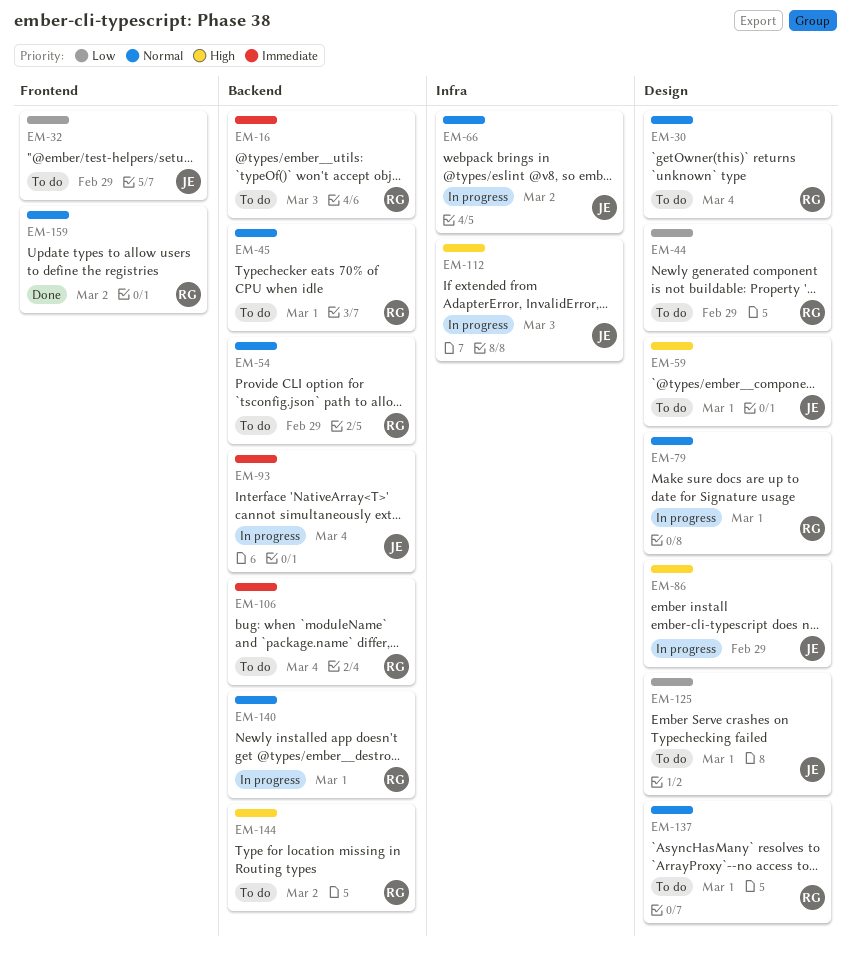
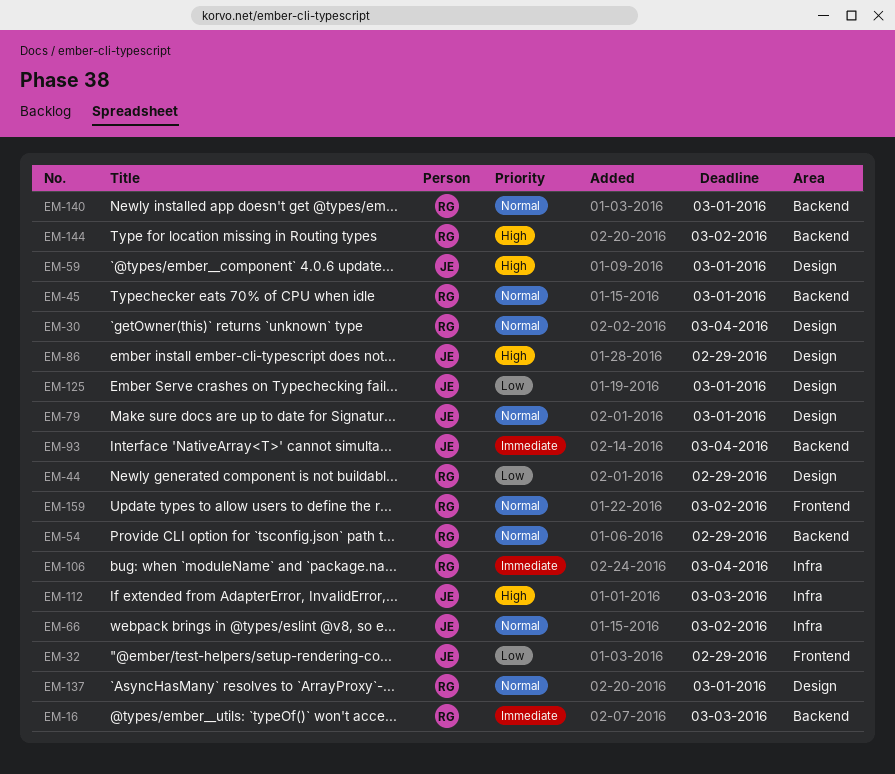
EM-79, owner: RG -> JE
EM-106, label: Backend -> Infra

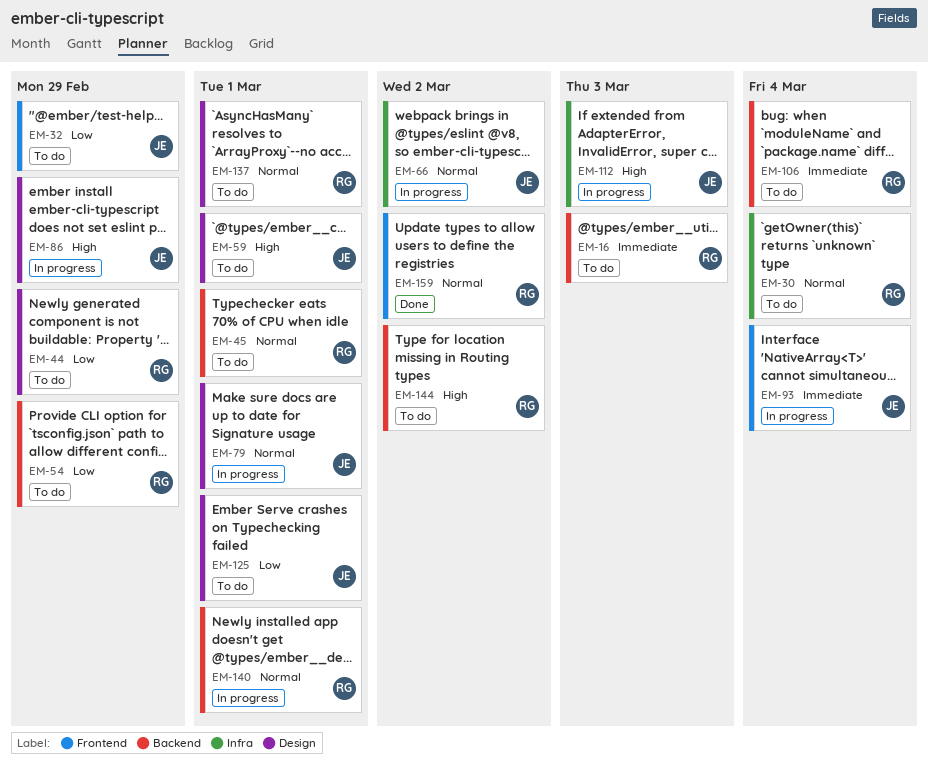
EM-30, label: Design -> Infra
EM-54, priority: Normal -> Low
EM-93, label: Backend -> Frontend
EM-106, label: Infra -> Backend

